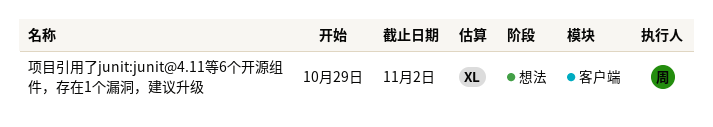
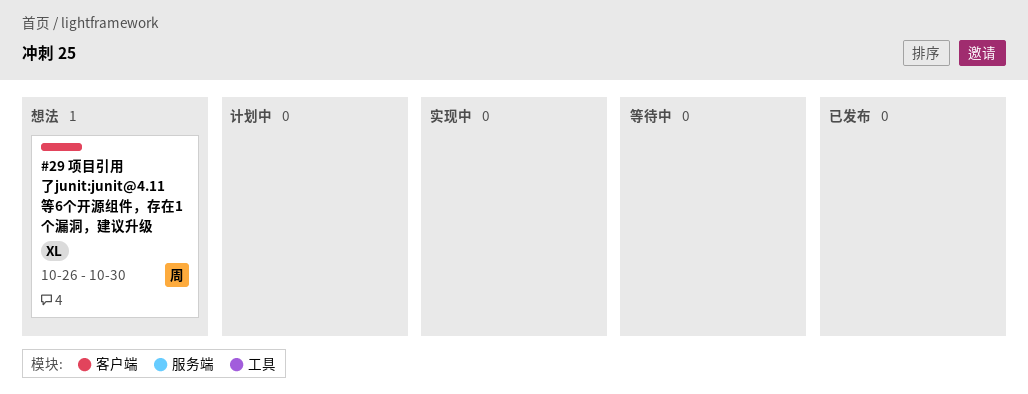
项目引用了junit:junit@4.11等6个开源组件，存在1个漏洞，建议升级, start: Oct 29 -> Oct 26
项目引用了junit:junit@4.11等6个开源组件，存在1个漏洞，建议升级, due: Nov 2 -> Oct 30

